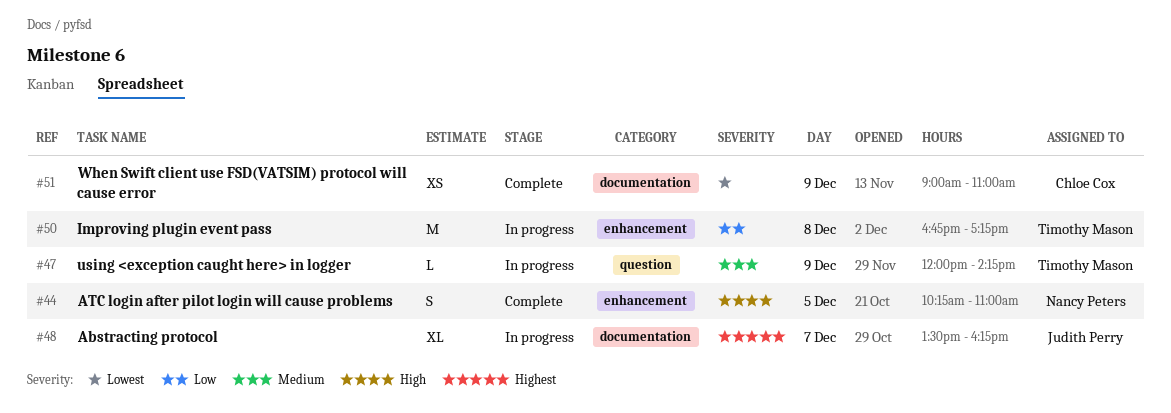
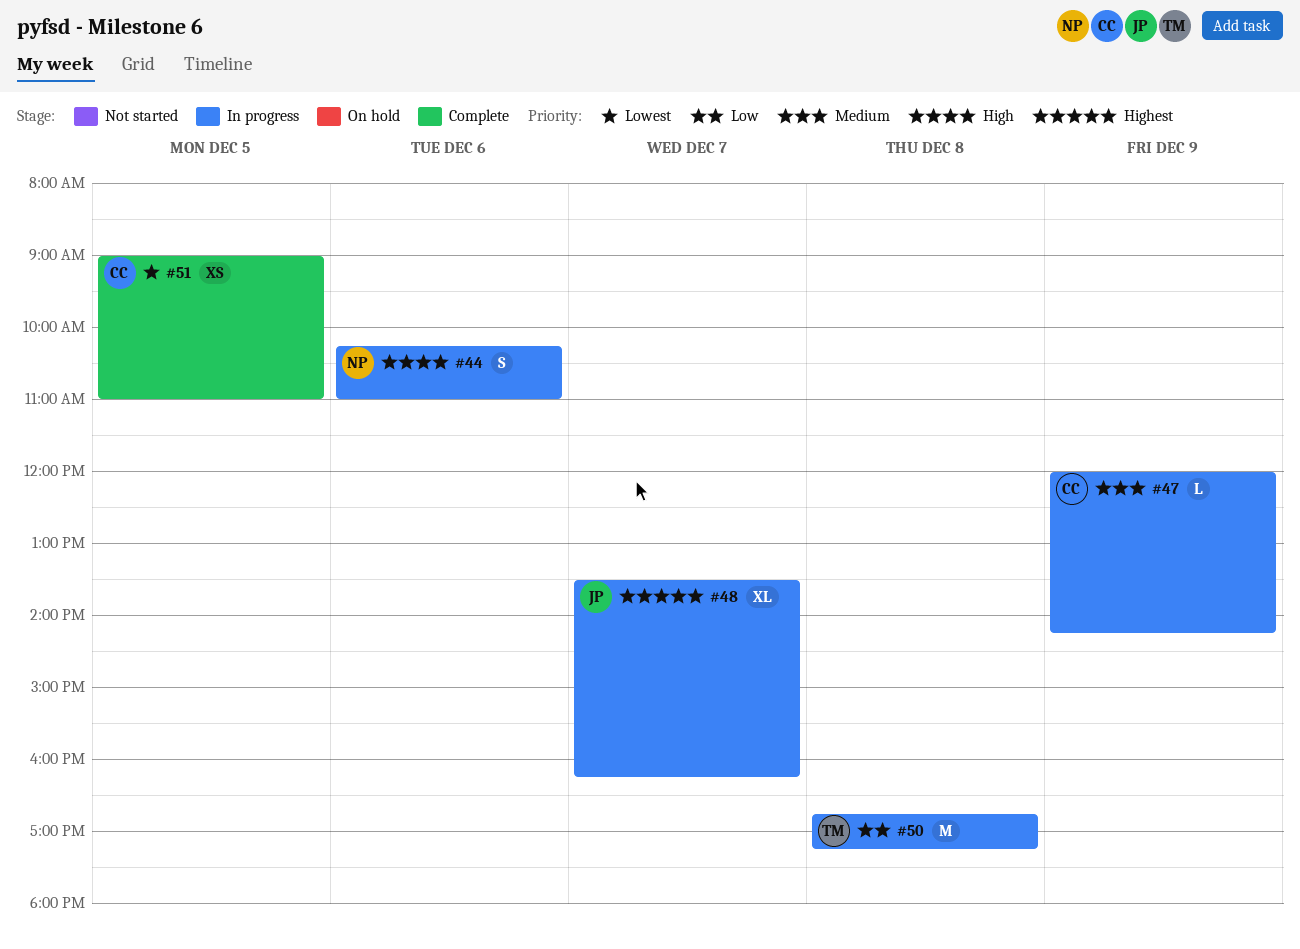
#44, status: Complete -> In progress
#44, day: Dec 5 -> Dec 6
#47, owner: Timothy Mason -> Chloe Cox
#51, day: Dec 9 -> Dec 5

